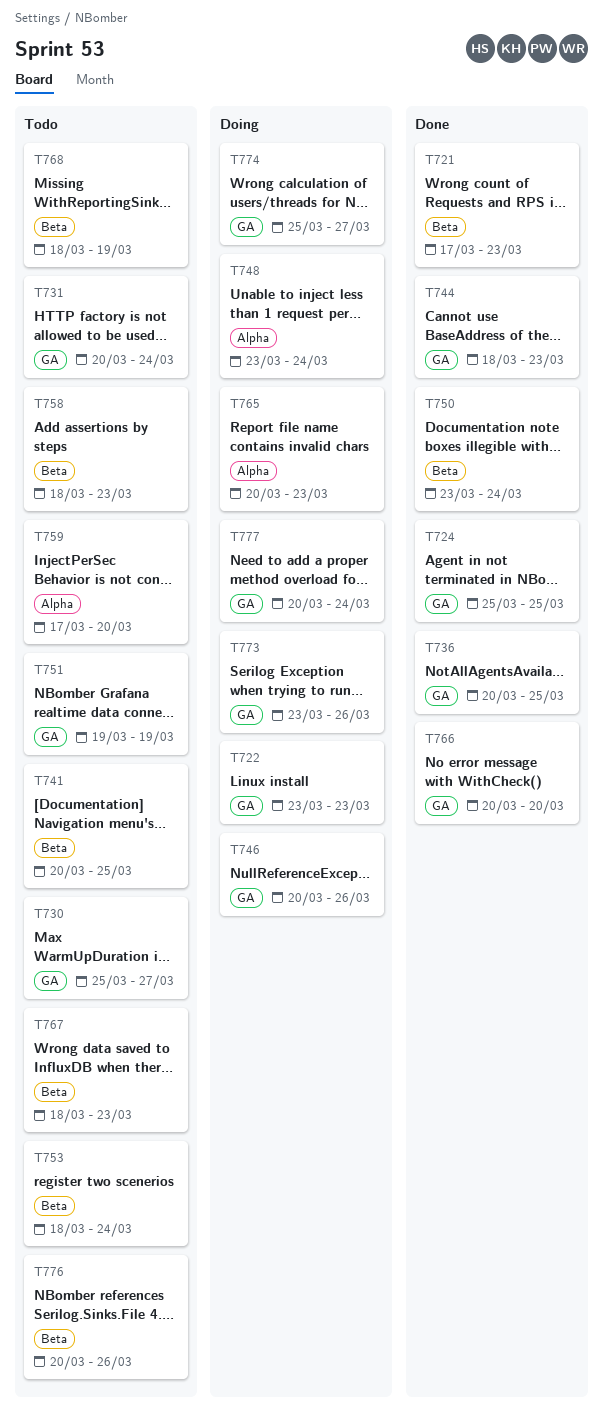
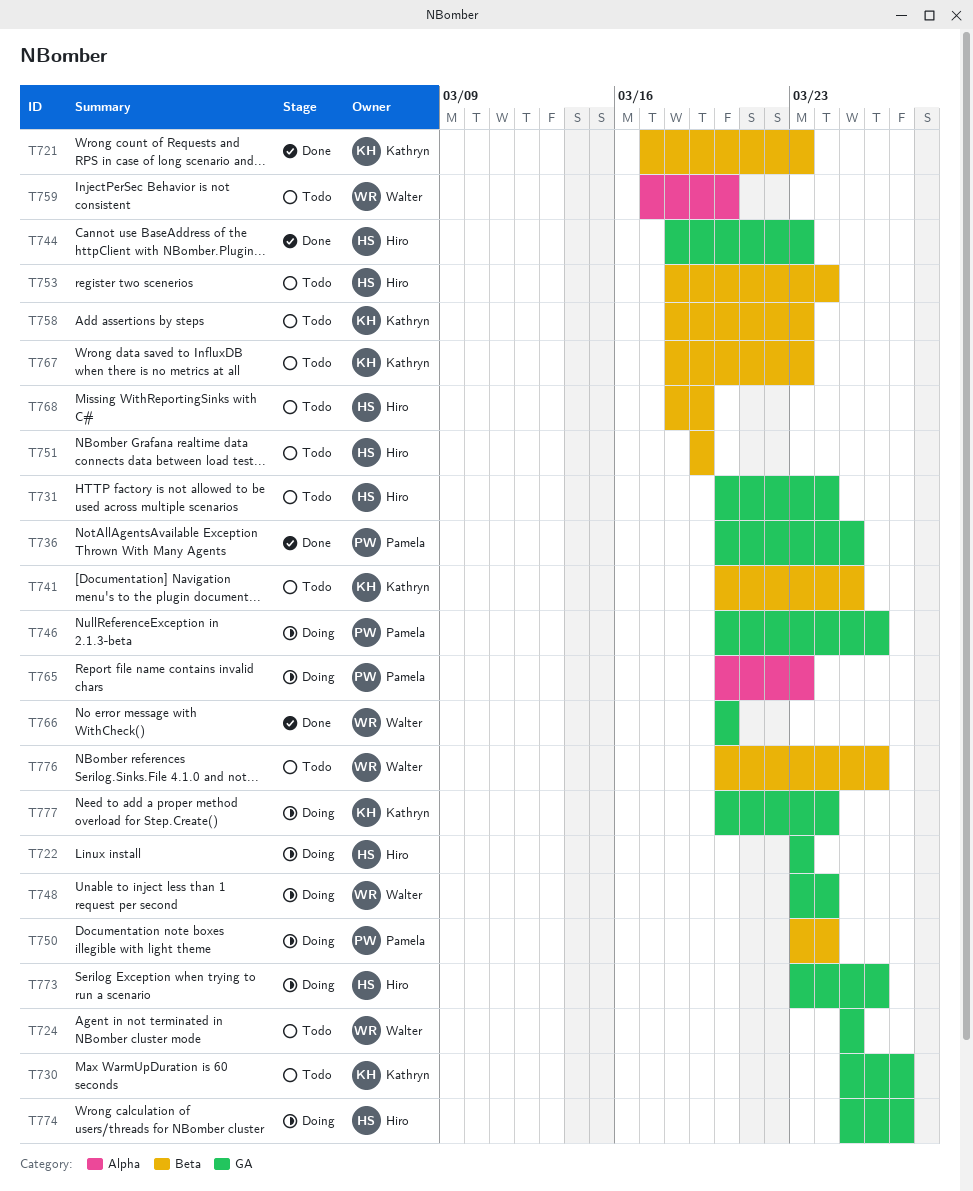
T724, status: Done -> Todo
T748, label: Alpha -> GA
T750, status: Done -> Doing
T751, label: GA -> Beta

